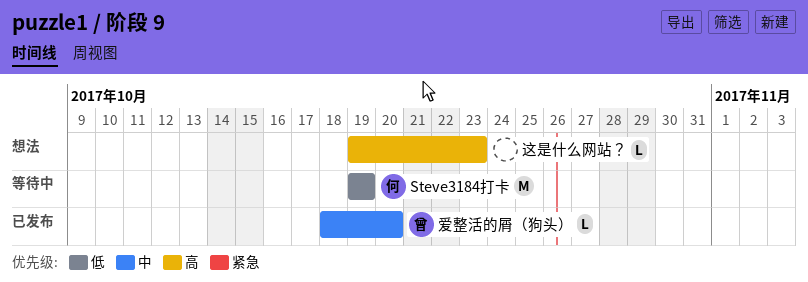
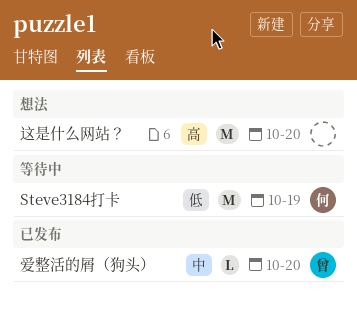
这是什么网站？, estimate: L -> M
这是什么网站？, due: Oct 23 -> Oct 20

